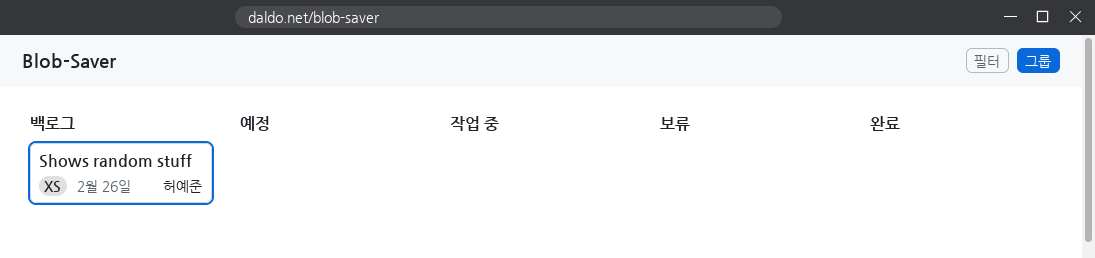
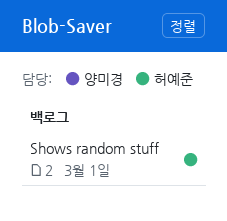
Shows random stuff, due: Feb 26 -> Mar 1

